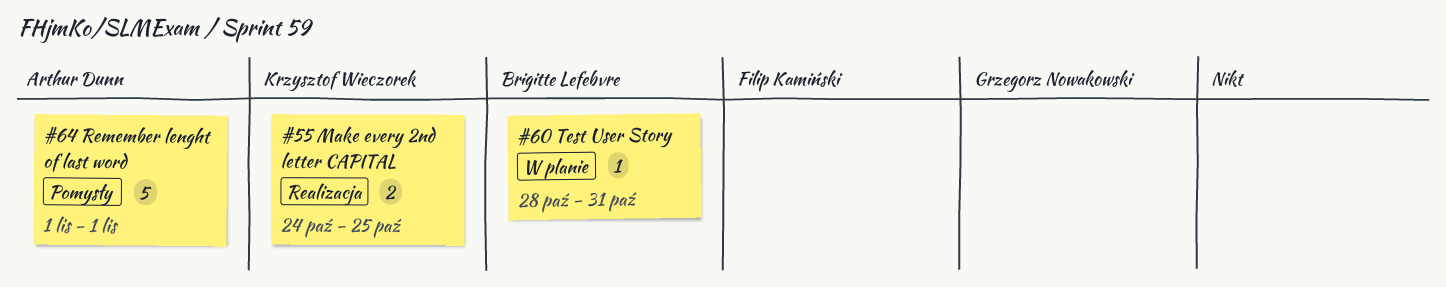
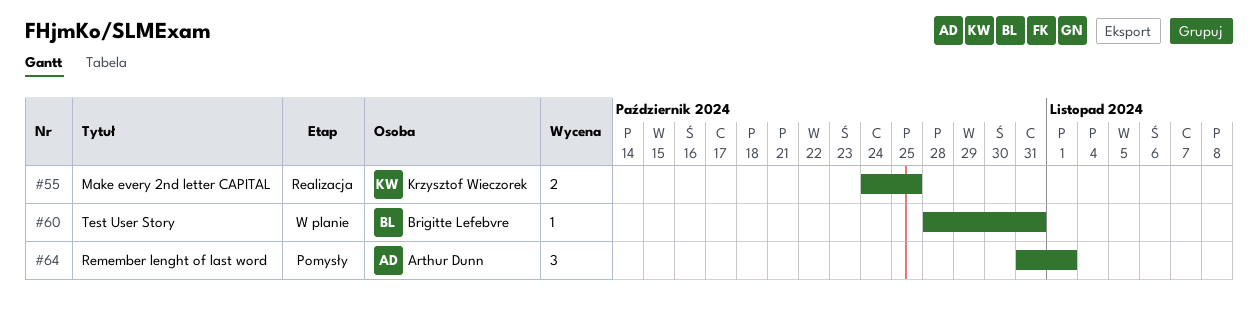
#64, estimate: 5 -> 3
#64, start: Nov 1 -> Oct 31

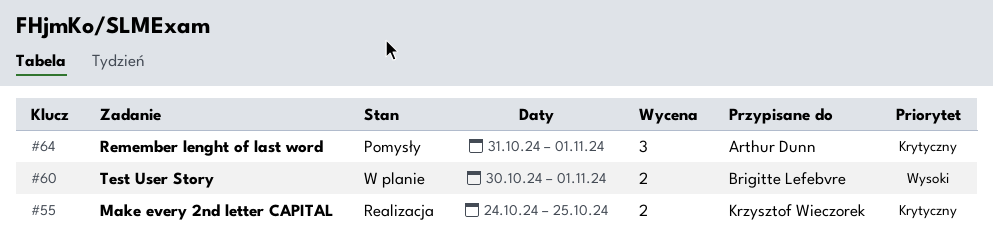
#60, estimate: 1 -> 2
#60, start: Oct 28 -> Oct 30
#60, due: Oct 31 -> Nov 1

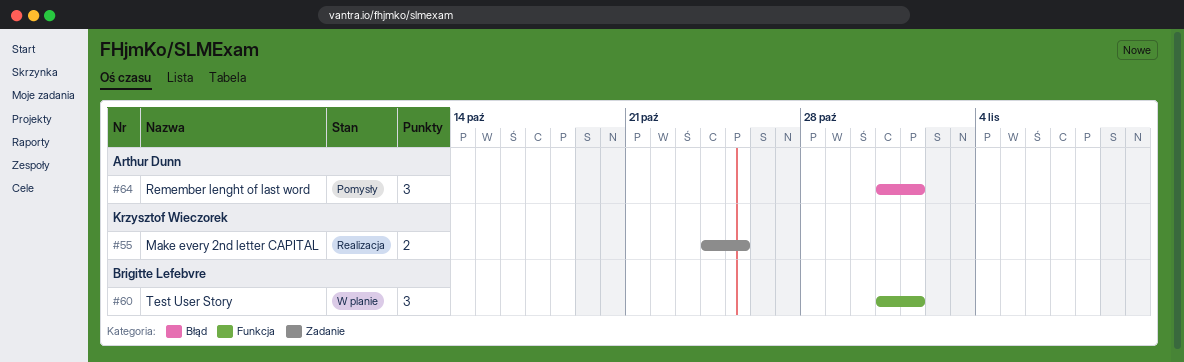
#60, estimate: 2 -> 3
#60, start: Oct 30 -> Oct 31

